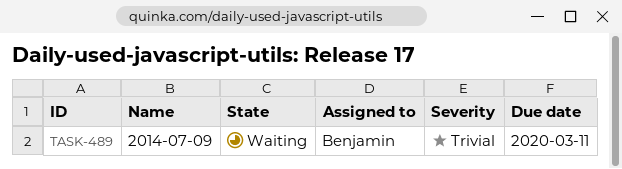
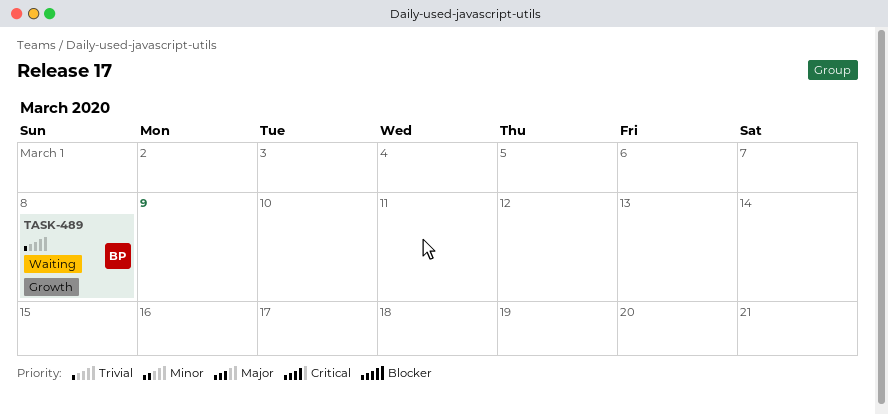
TASK-489, due: Mar 11 -> Mar 8

